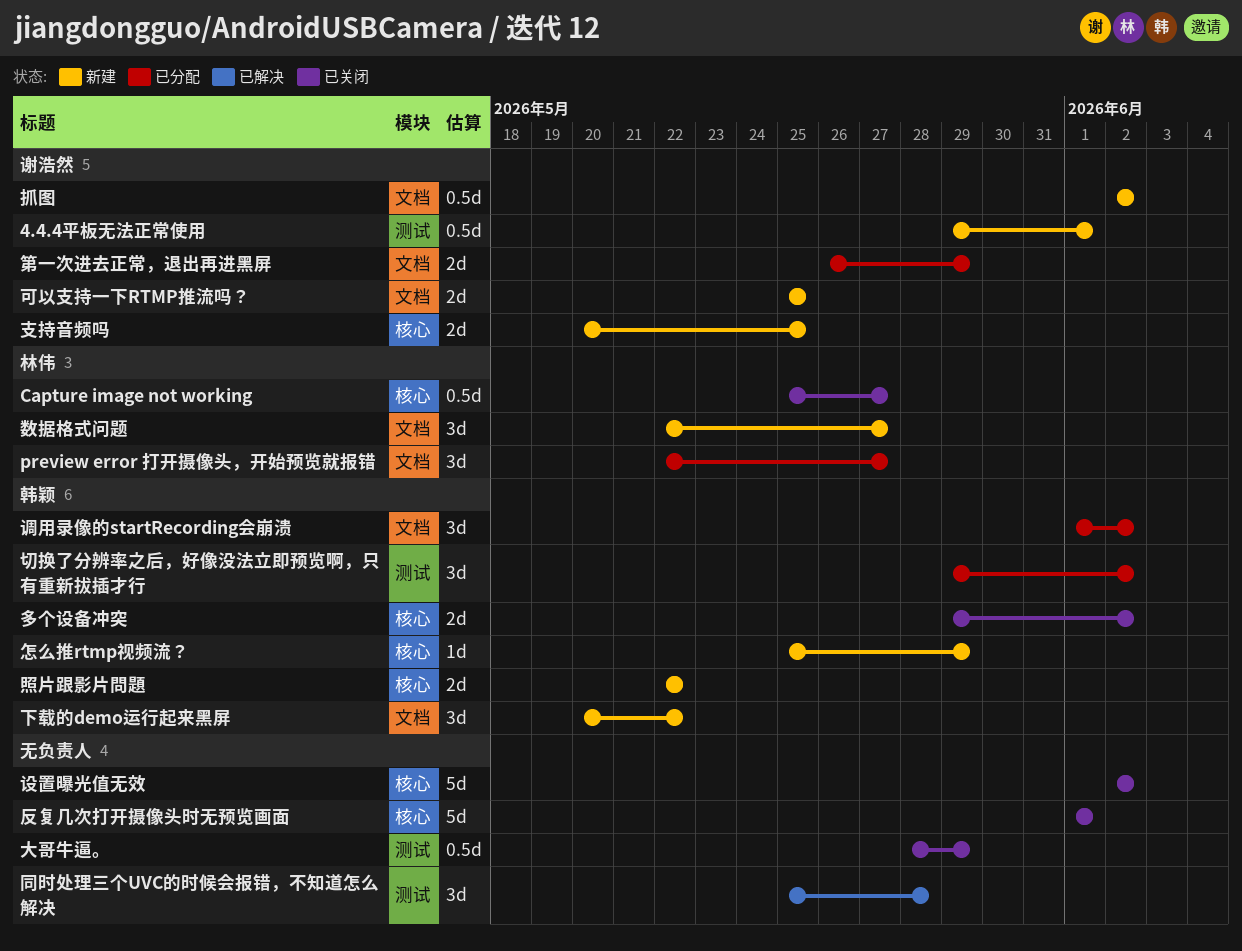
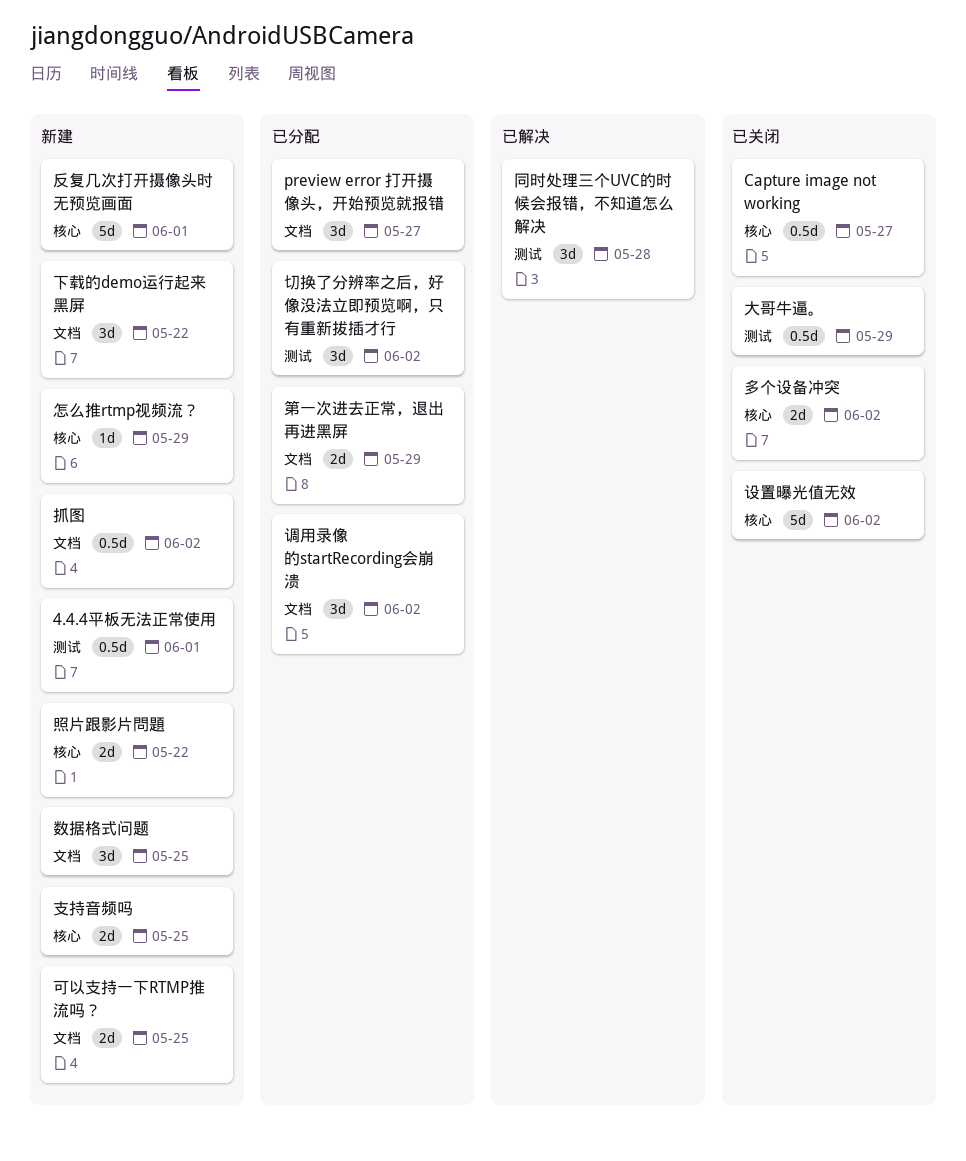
反复几次打开摄像头时无预览画面, status: 已关闭 -> 新建
数据格式问题, due: May 27 -> May 25

